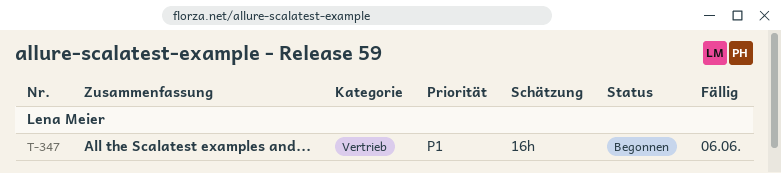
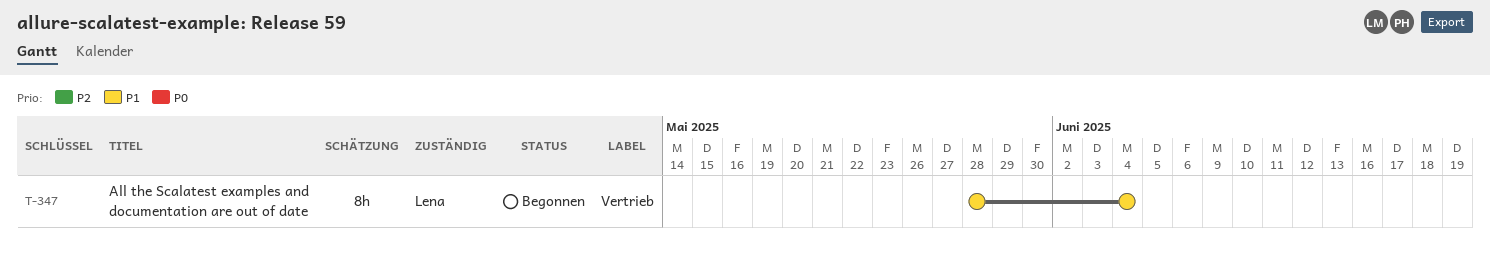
T-347, estimate: 16h -> 8h
T-347, due: Jun 6 -> Jun 4

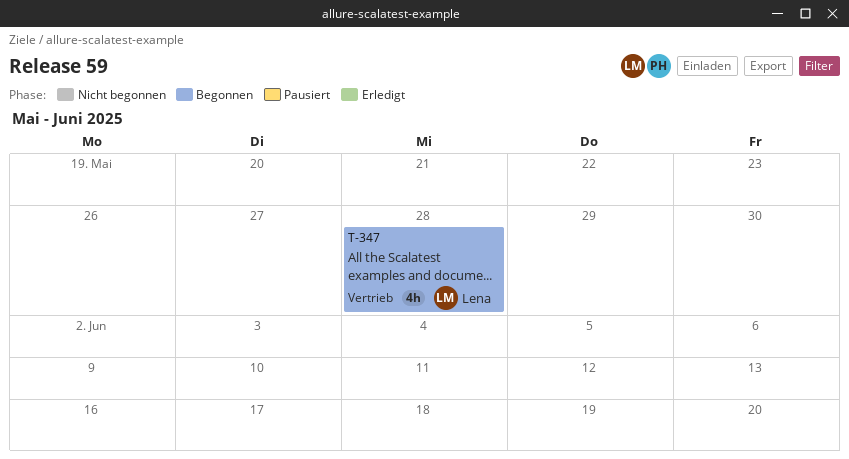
T-347, estimate: 8h -> 4h
T-347, due: Jun 4 -> May 28

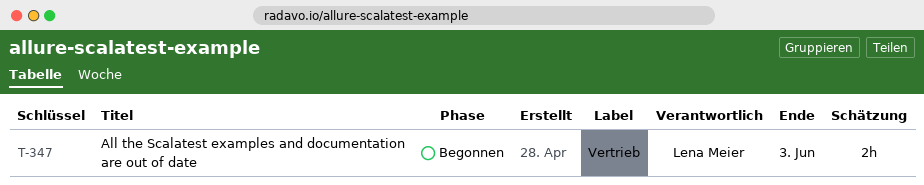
T-347, estimate: 4h -> 2h
T-347, due: May 28 -> Jun 3

